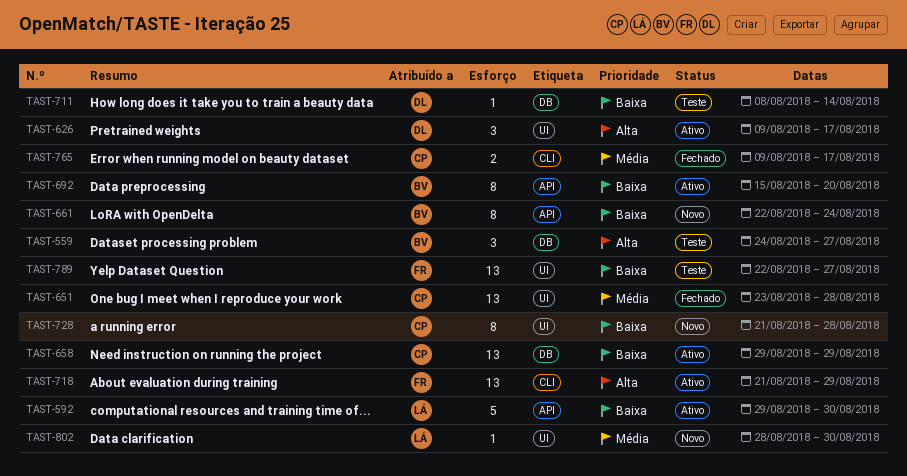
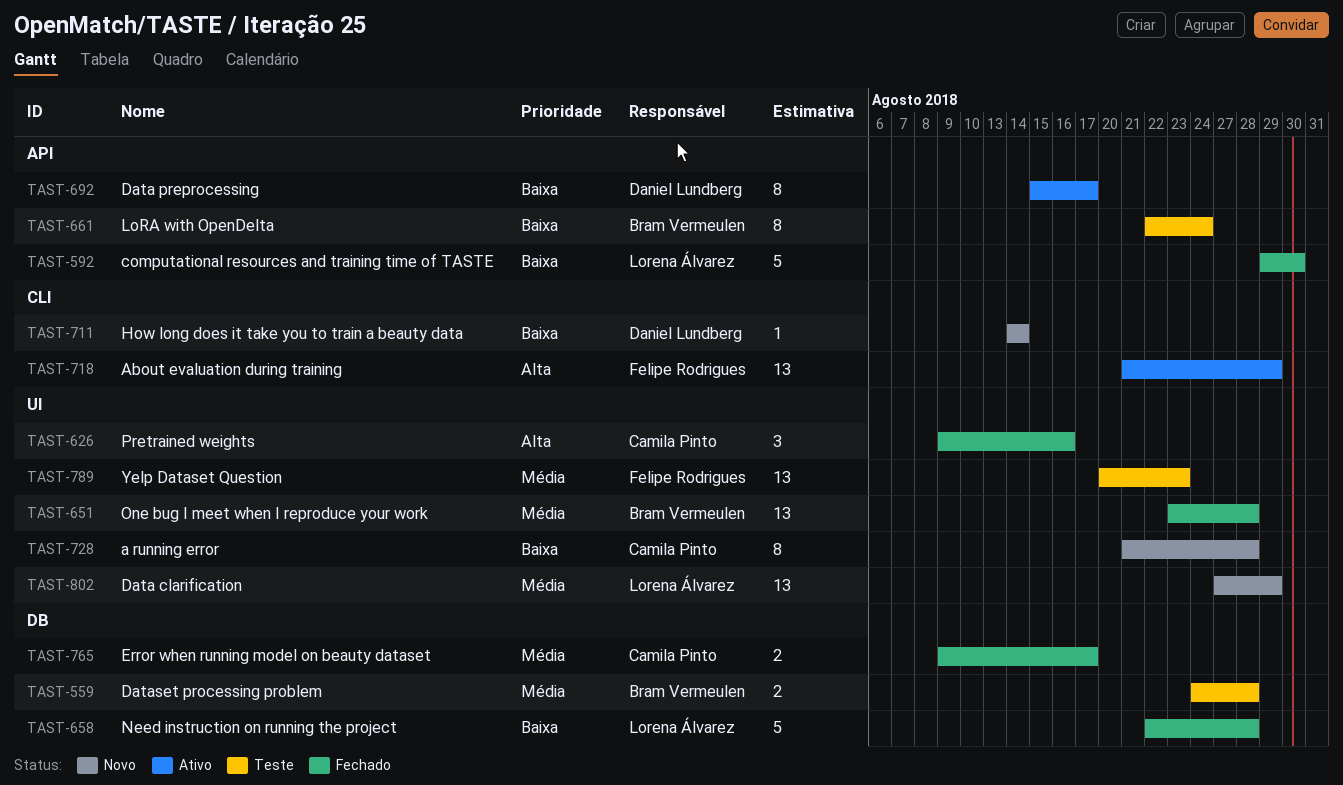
TAST-559, priority: Alta -> Média
TAST-559, estimate: 3 -> 2
TAST-559, due: Aug 27 -> Aug 28
TAST-592, status: Ativo -> Fechado
TAST-626, status: Ativo -> Fechado
TAST-626, owner: Daniel Lundberg -> Camila Pinto
TAST-626, due: Aug 17 -> Aug 16
TAST-651, owner: Camila Pinto -> Bram Vermeulen
TAST-658, status: Ativo -> Fechado
TAST-658, owner: Camila Pinto -> Lorena Álvarez
TAST-658, estimate: 13 -> 5
TAST-658, start: Aug 29 -> Aug 22
TAST-658, due: Aug 29 -> Aug 28
TAST-661, status: Novo -> Teste
TAST-692, owner: Bram Vermeulen -> Daniel Lundberg
TAST-692, due: Aug 20 -> Aug 17
TAST-711, status: Teste -> Novo
TAST-711, label: DB -> CLI
TAST-711, start: Aug 8 -> Aug 14
TAST-765, label: CLI -> DB
TAST-789, priority: Baixa -> Média
TAST-789, start: Aug 22 -> Aug 20
TAST-789, due: Aug 27 -> Aug 23
TAST-802, estimate: 1 -> 13
TAST-802, start: Aug 28 -> Aug 27
TAST-802, due: Aug 30 -> Aug 29

